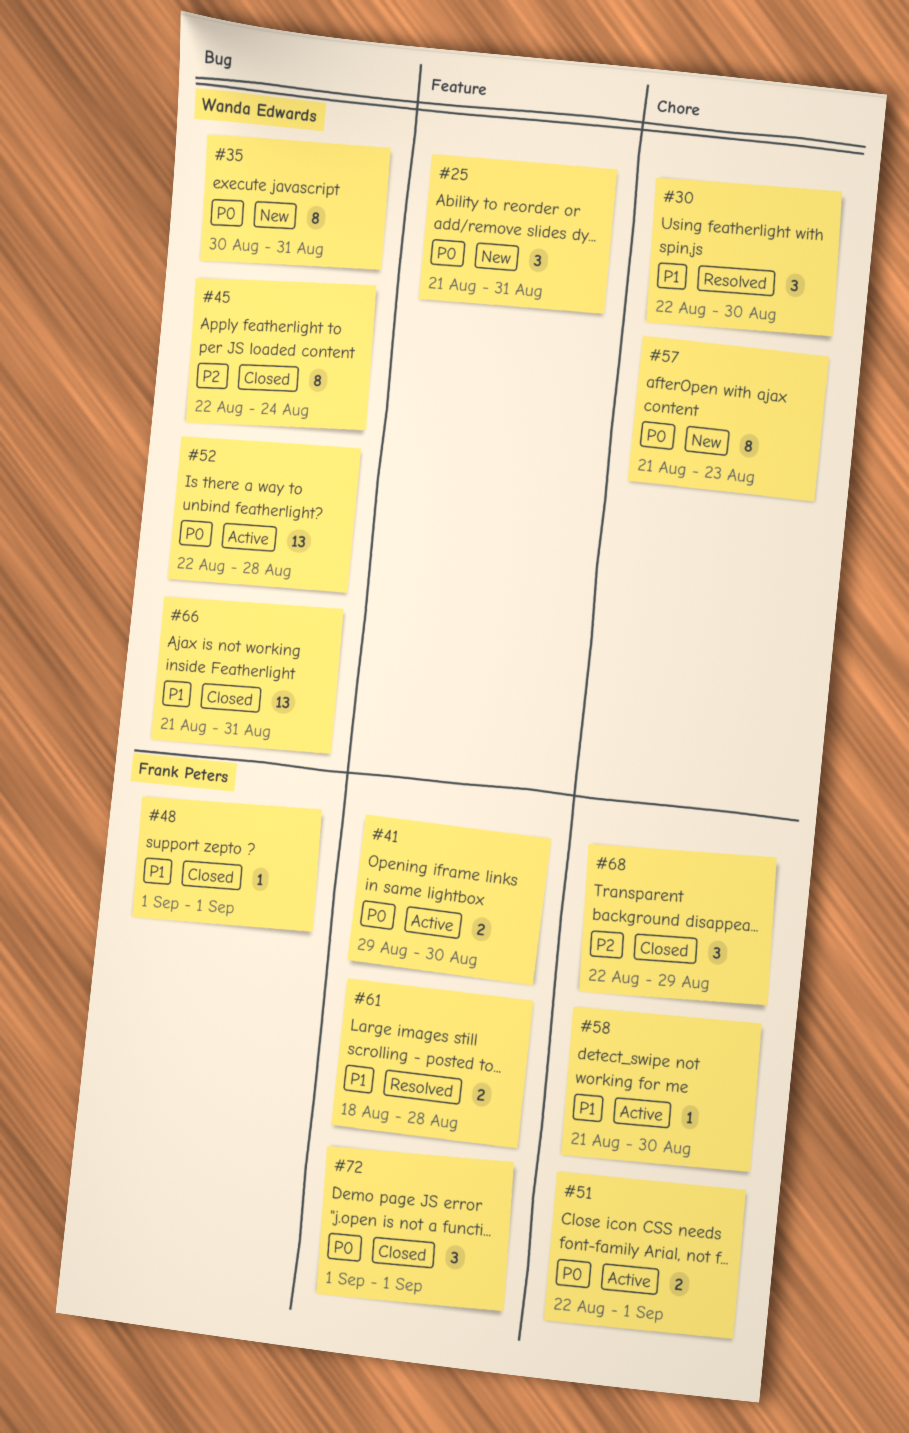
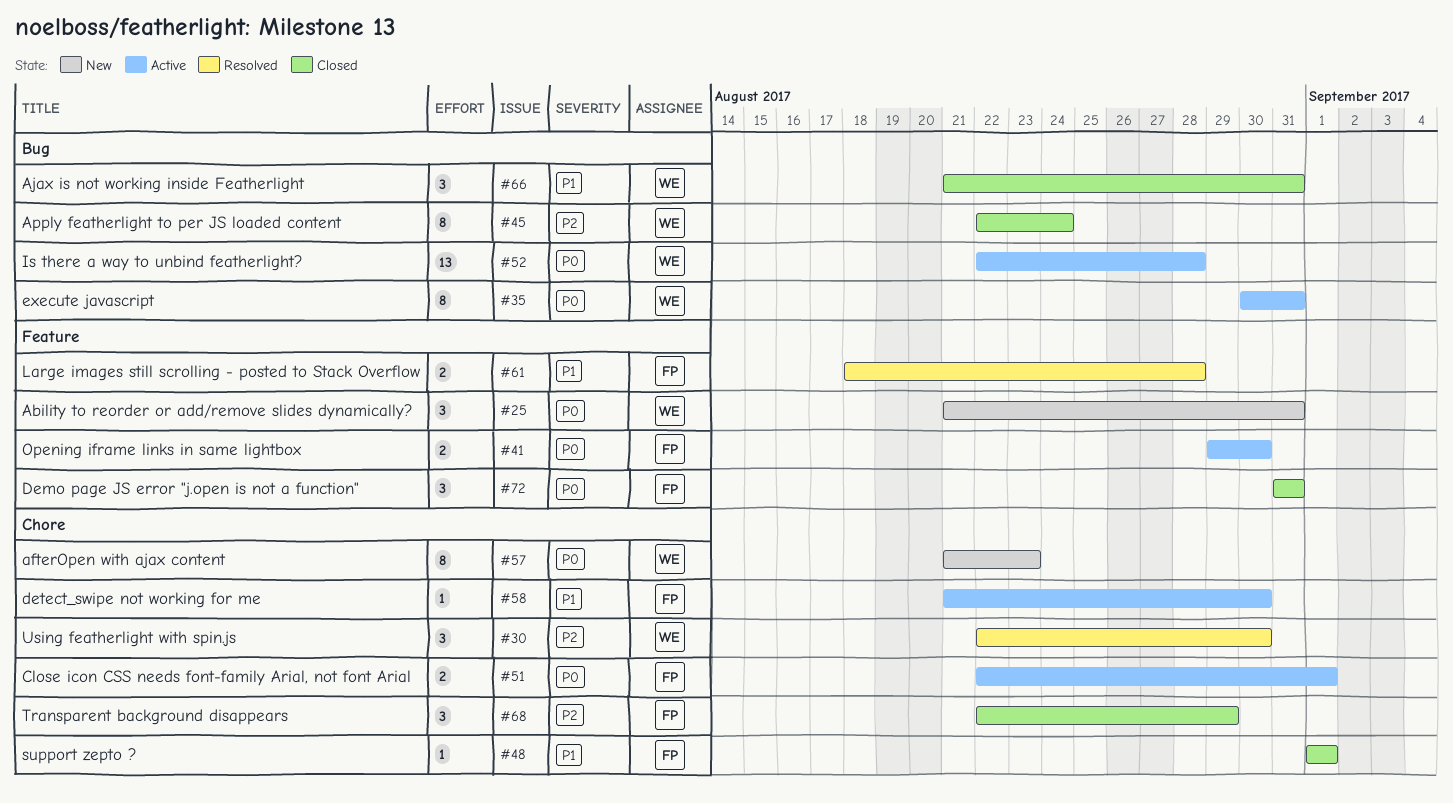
#30, priority: P1 -> P2
#35, status: New -> Active
#48, label: Bug -> Chore
#66, estimate: 13 -> 3
#72, start: Sep 1 -> Aug 31
#72, due: Sep 1 -> Aug 31

